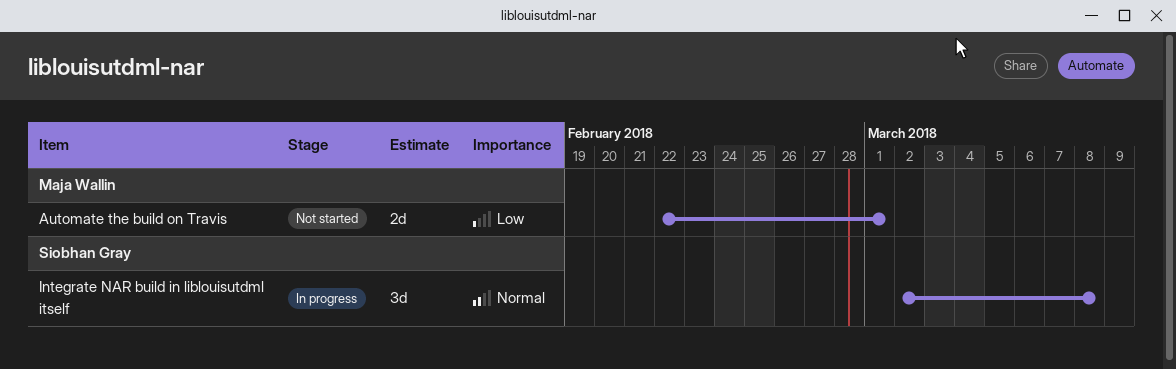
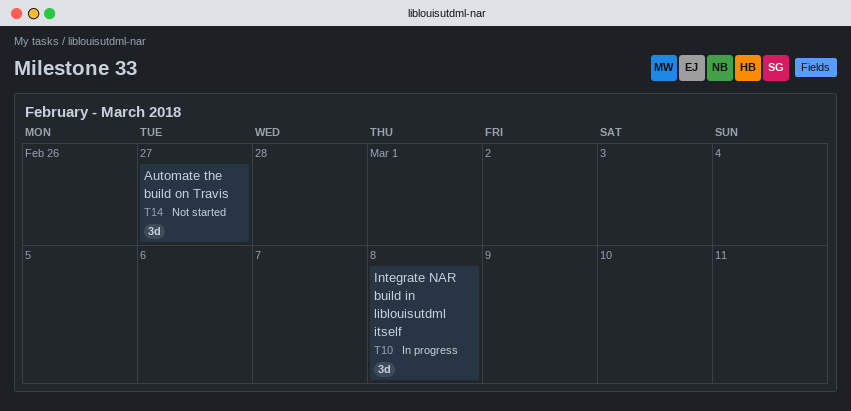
Automate the build on Travis, estimate: 2d -> 3d
Automate the build on Travis, due: Mar 1 -> Feb 27

